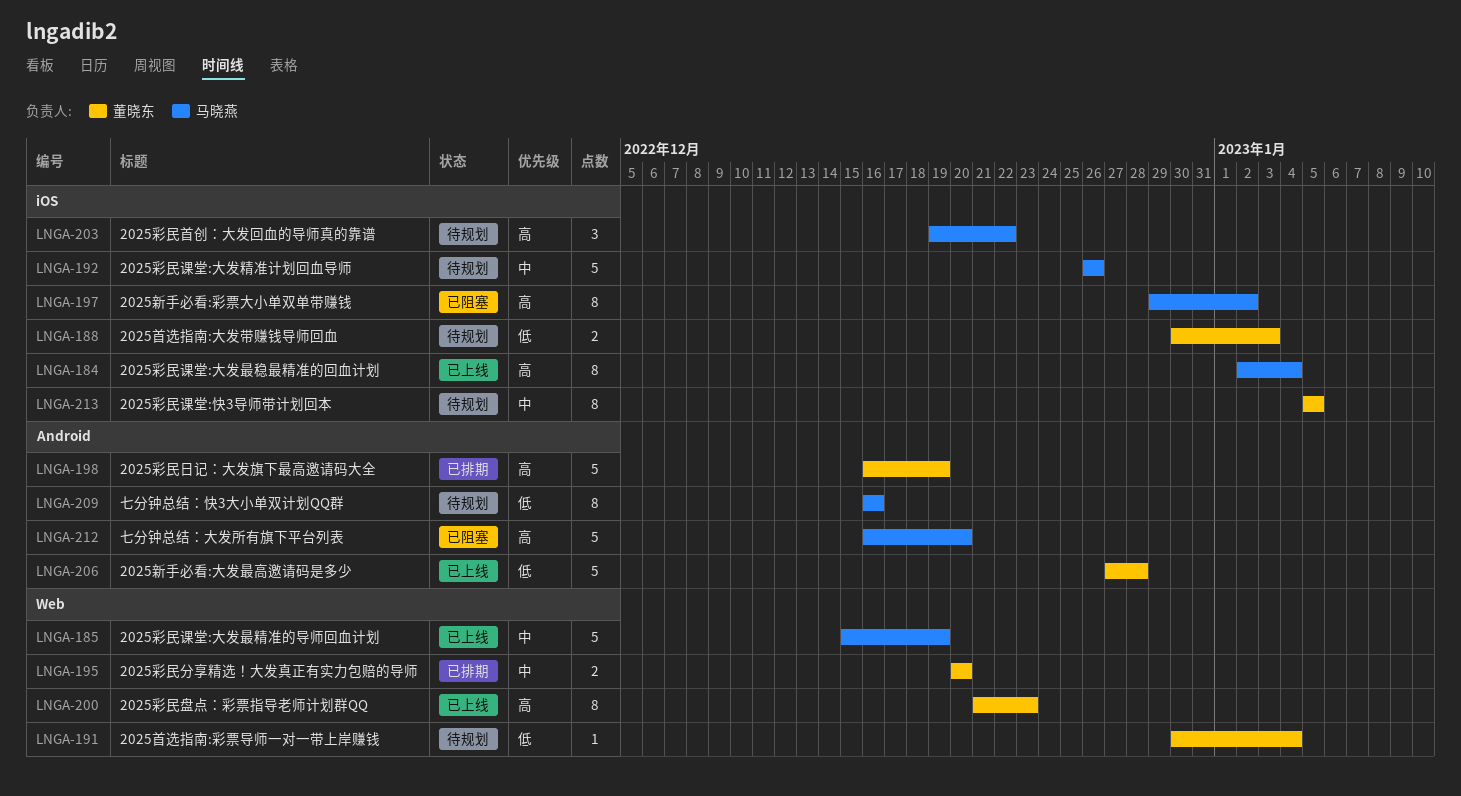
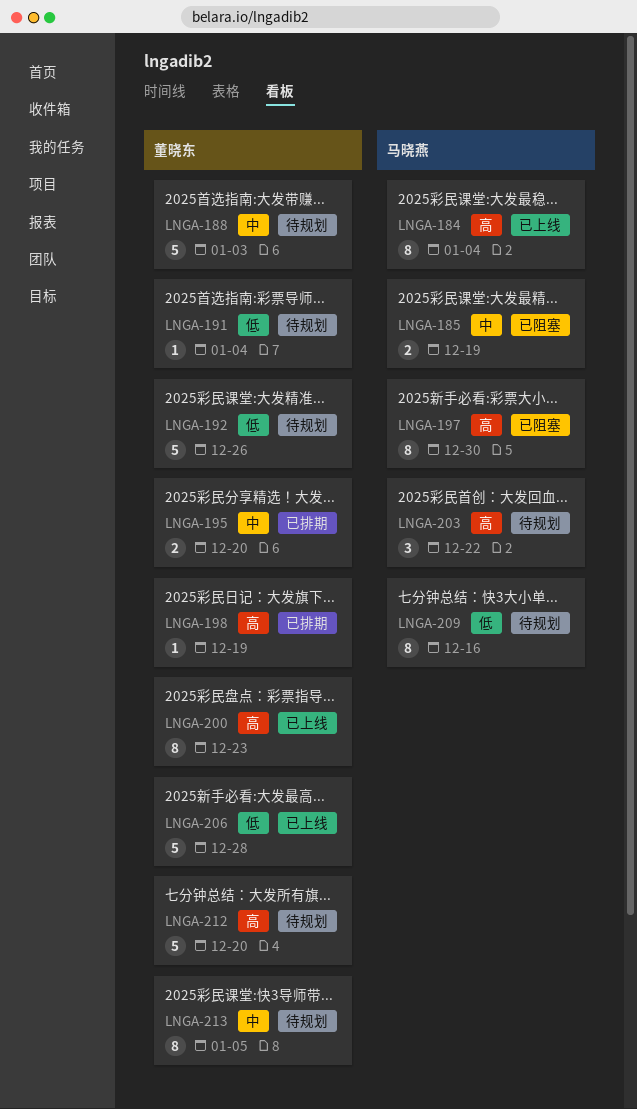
LNGA-185, status: 已上线 -> 已阻塞
LNGA-185, estimate: 5 -> 2
LNGA-188, priority: 低 -> 中
LNGA-188, estimate: 2 -> 5
LNGA-192, owner: 马晓燕 -> 董晓东
LNGA-192, priority: 中 -> 低
LNGA-197, due: Jan 2 -> Dec 30
LNGA-198, estimate: 5 -> 1
LNGA-212, status: 已阻塞 -> 待规划
LNGA-212, owner: 马晓燕 -> 董晓东

